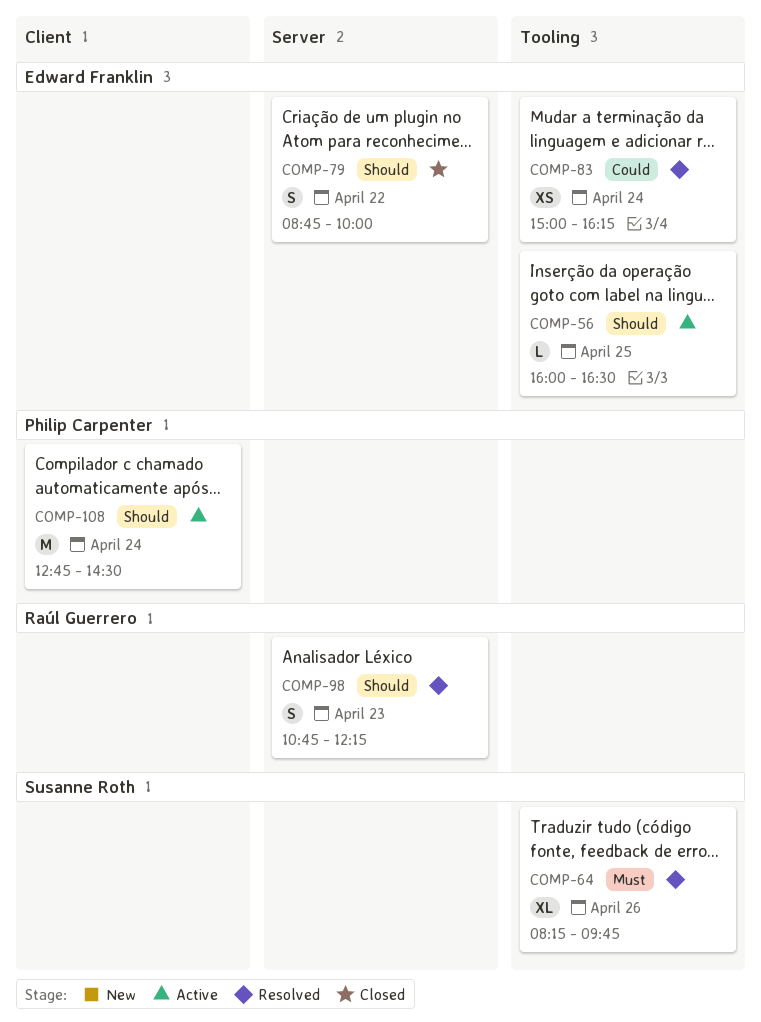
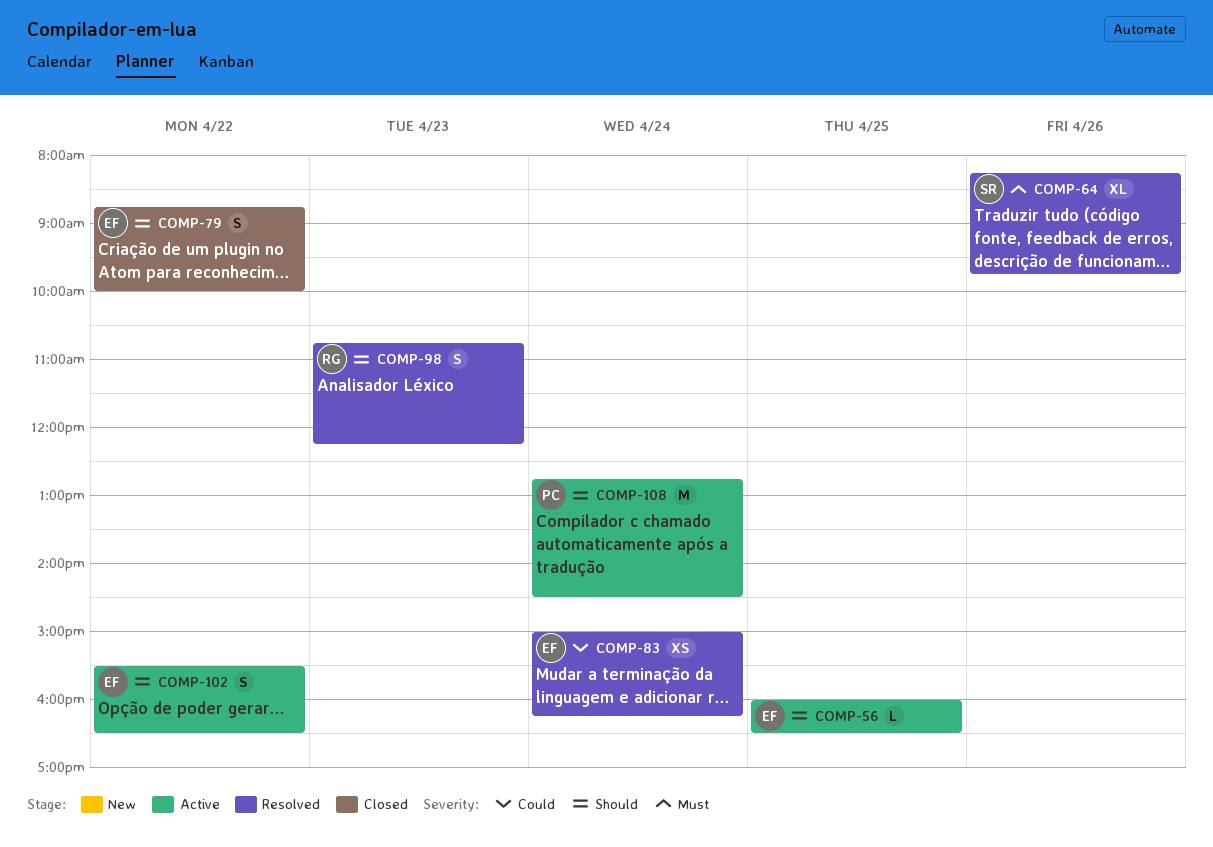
COMP-102: none -> present

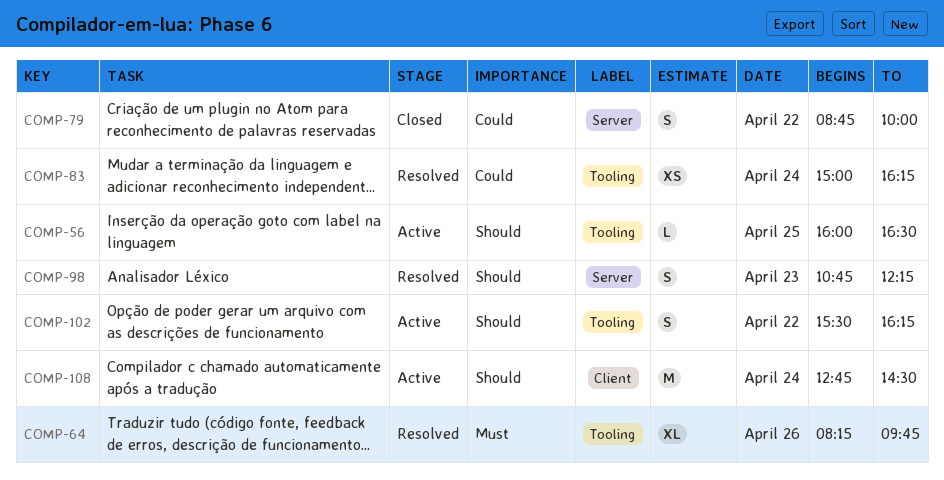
COMP-79, priority: Should -> Could
COMP-102, ends: 16:30 -> 16:15

